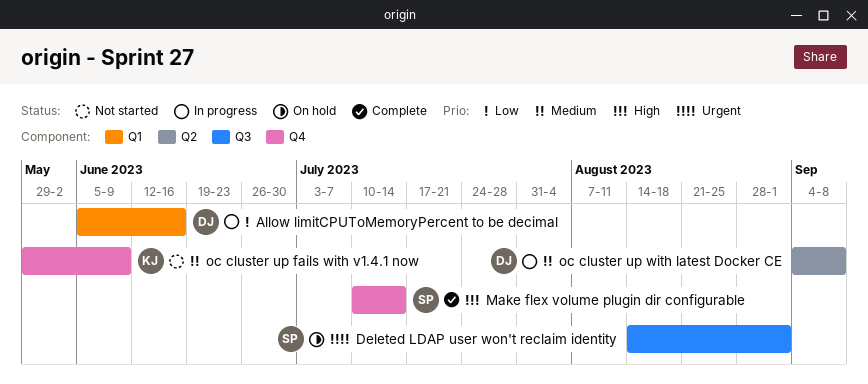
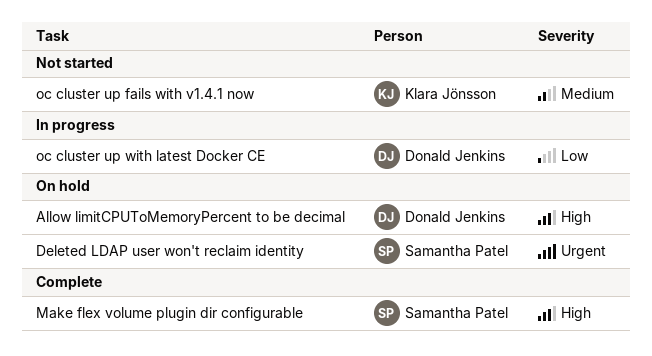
Allow limitCPUToMemoryPercent to be decimal, status: In progress -> On hold
Allow limitCPUToMemoryPercent to be decimal, priority: Low -> High
oc cluster up with latest Docker CE, priority: Medium -> Low

